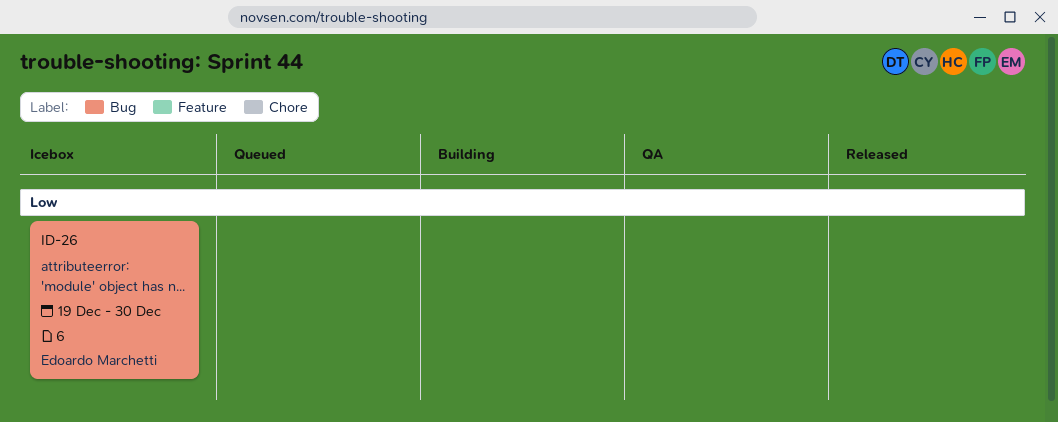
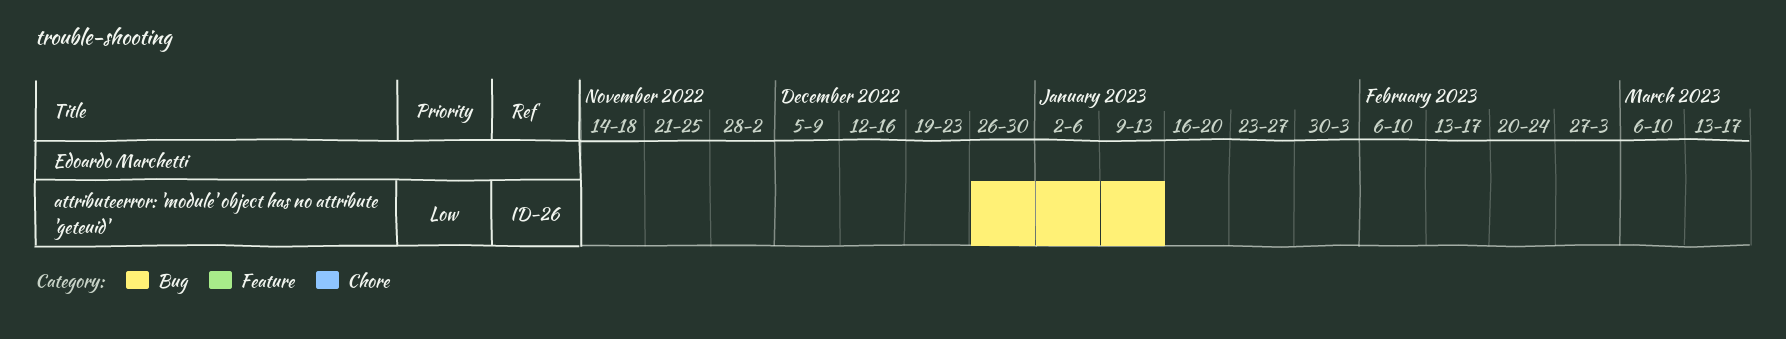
ID-26, start: Dec 19 -> Dec 26
ID-26, due: Dec 30 -> Jan 13

